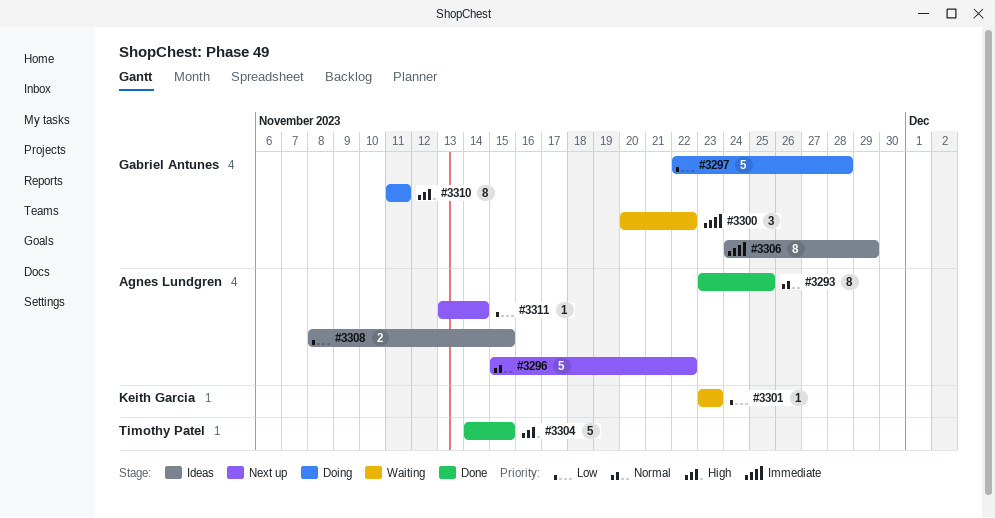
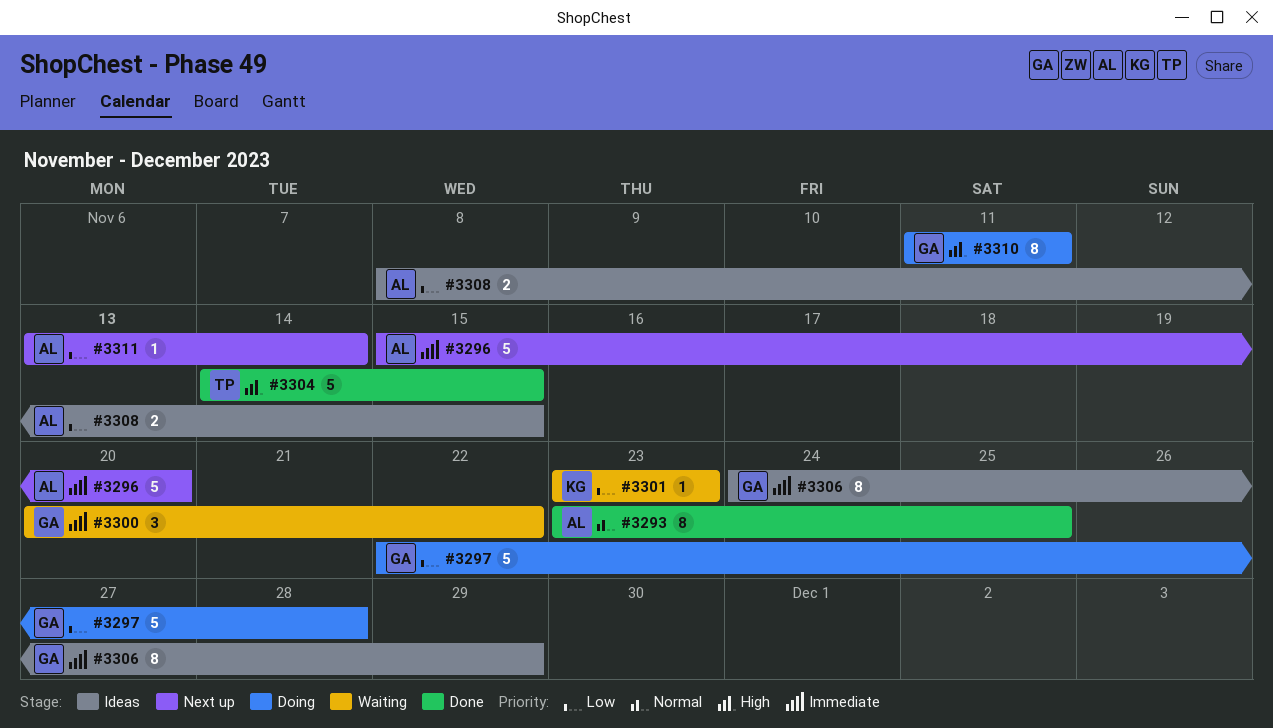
#3296, priority: Normal -> Immediate
#3296, due: Nov 22 -> Nov 20

